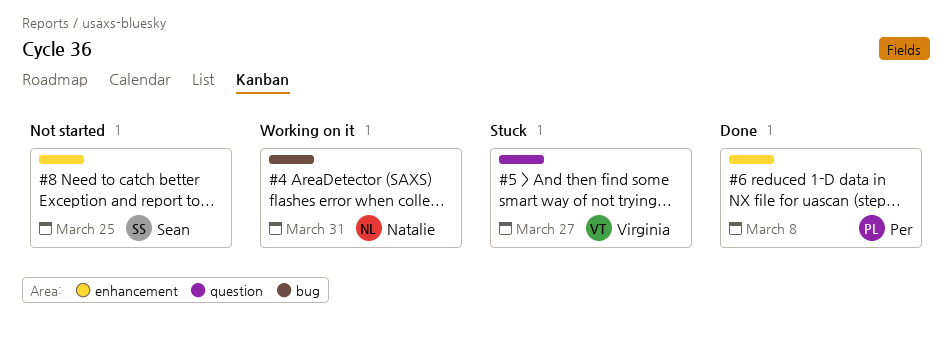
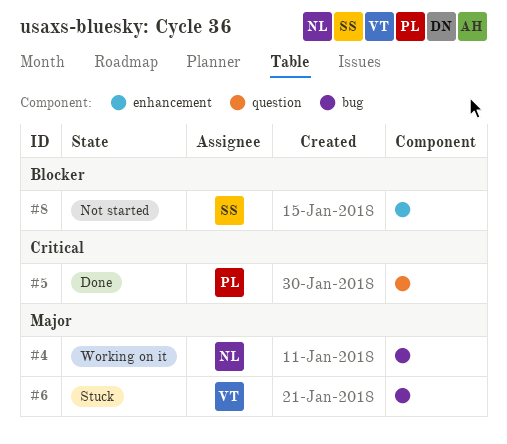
#5, status: Stuck -> Done
#5, owner: Virginia -> Per
#6, status: Done -> Stuck
#6, owner: Per -> Virginia
#6, label: enhancement -> bug

